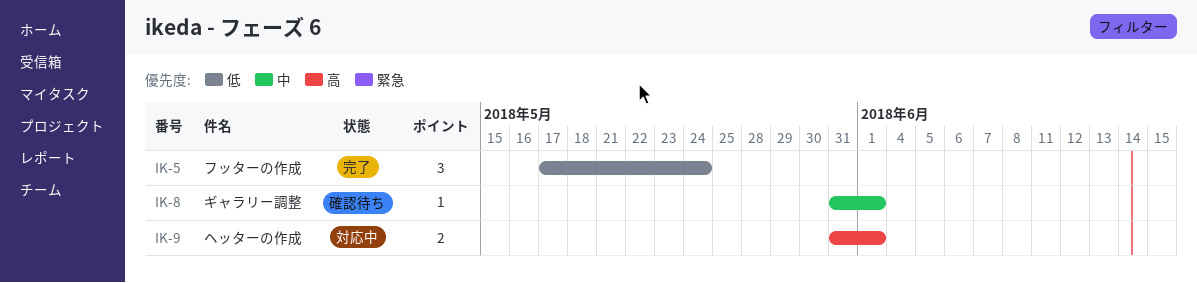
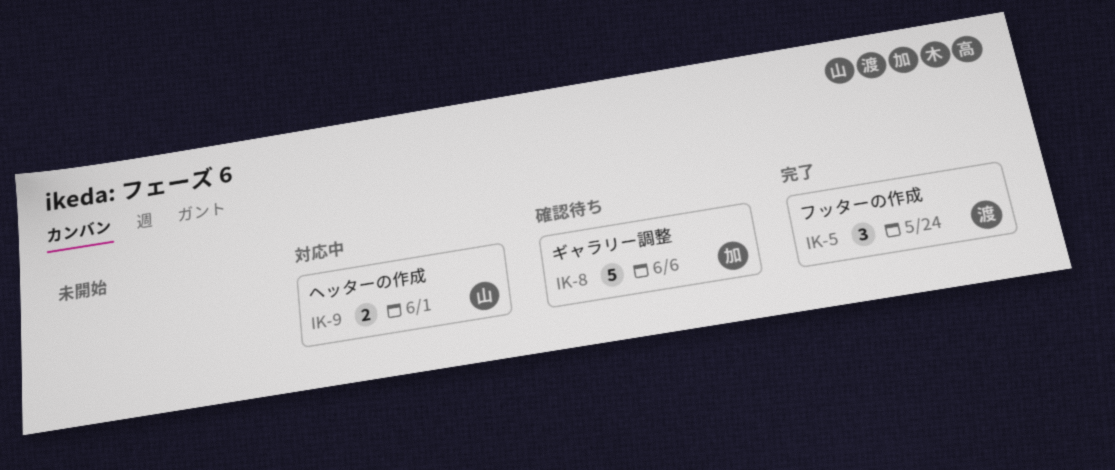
IK-8, estimate: 1 -> 5
IK-8, due: Jun 1 -> Jun 6

